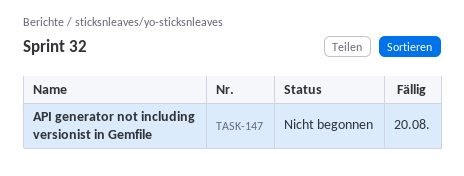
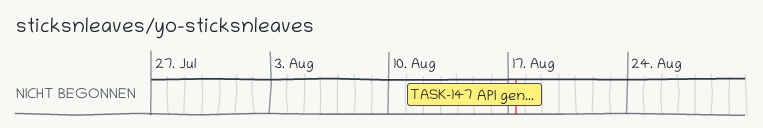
TASK-147, due: Aug 20 -> Aug 18

